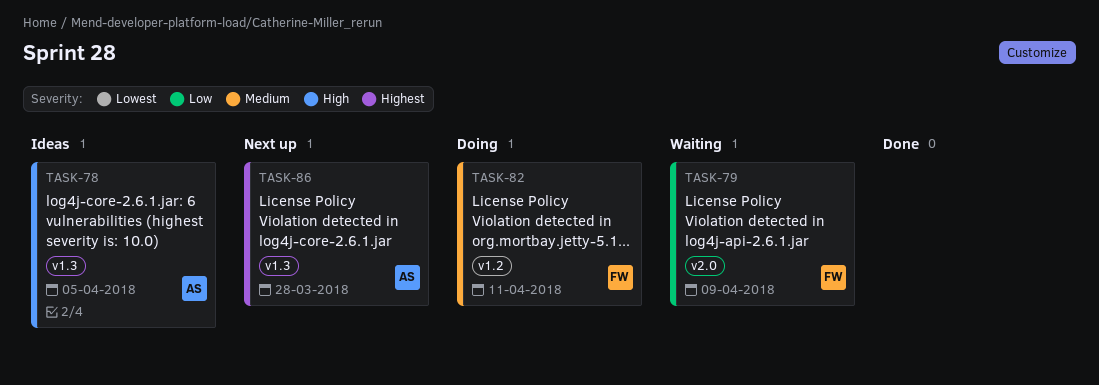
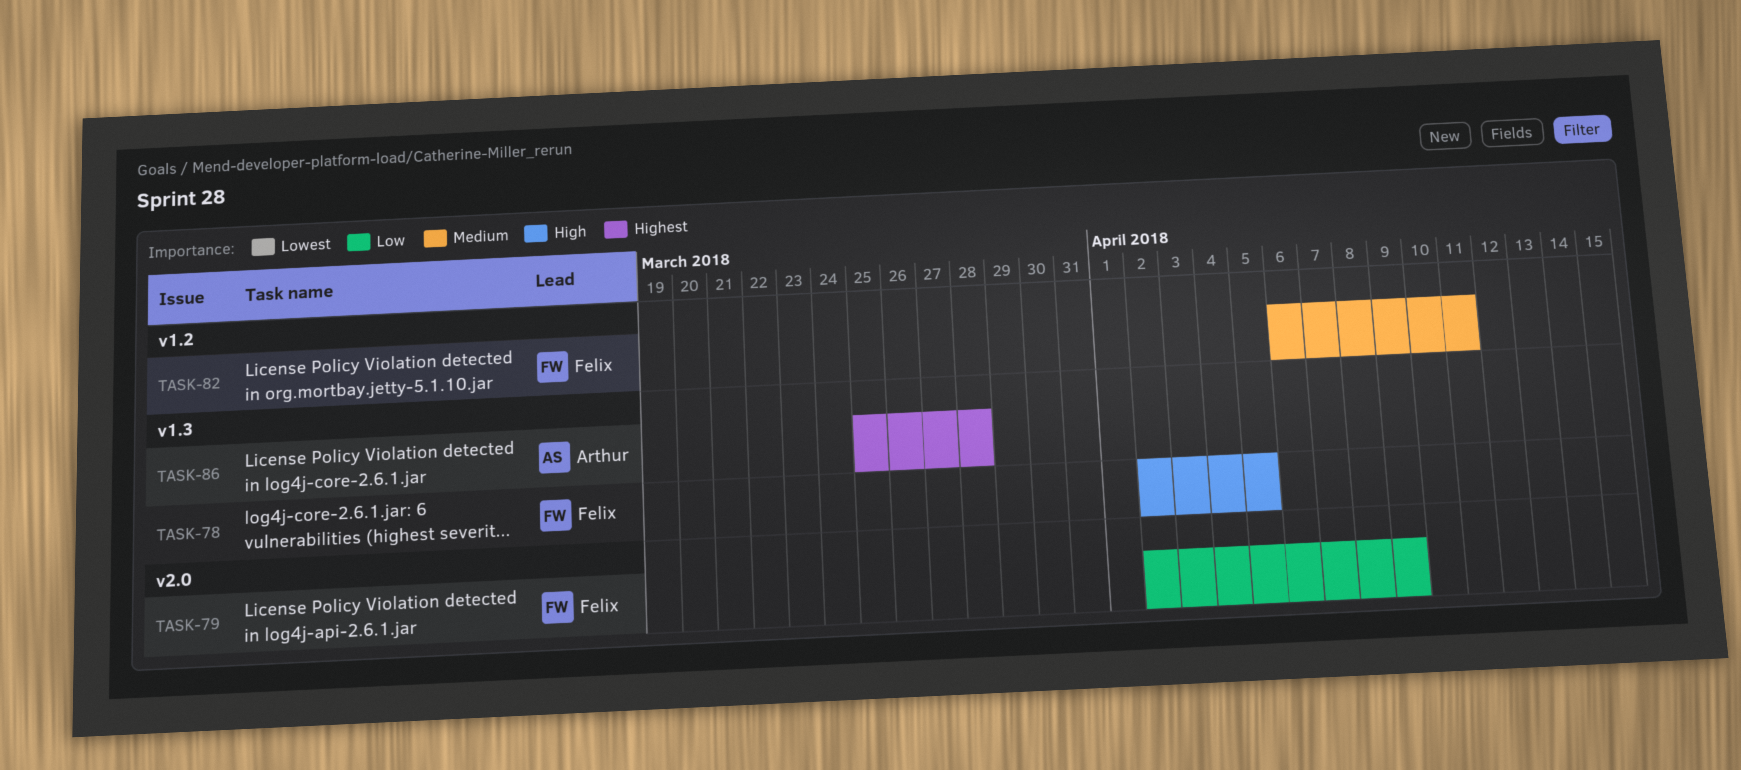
TASK-78, owner: Arthur -> Felix

